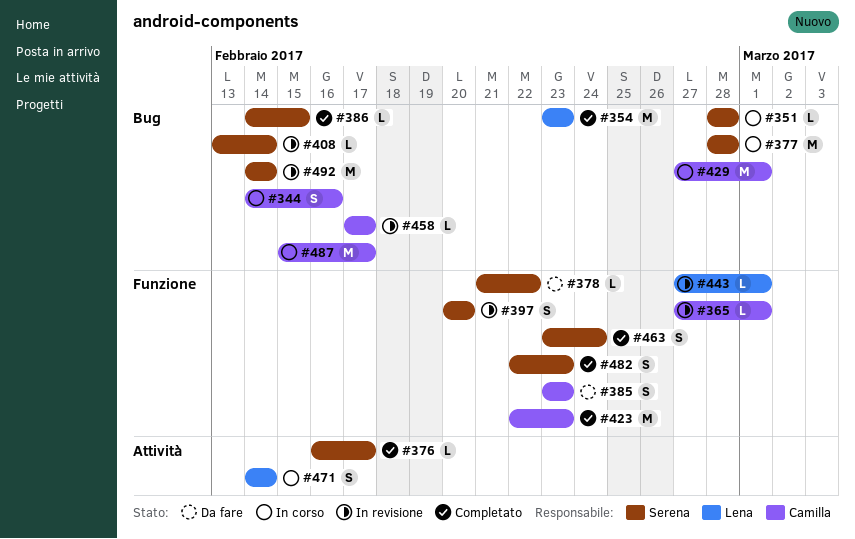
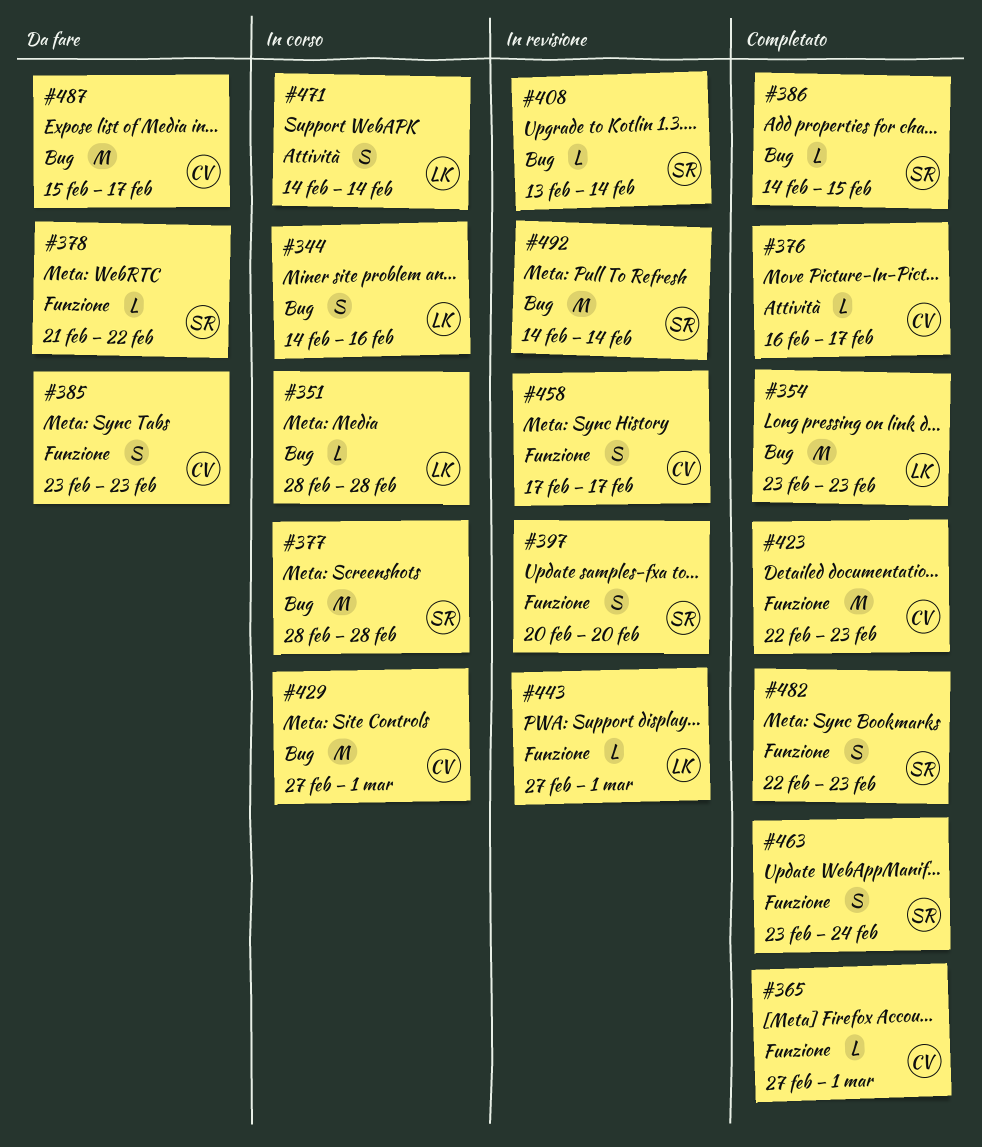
#344, owner: Camilla -> Lena
#351, owner: Serena -> Lena
#365, status: In revisione -> Completato
#376, owner: Serena -> Camilla
#458, label: Bug -> Funzione
#458, estimate: L -> S
#487, status: In corso -> Da fare

